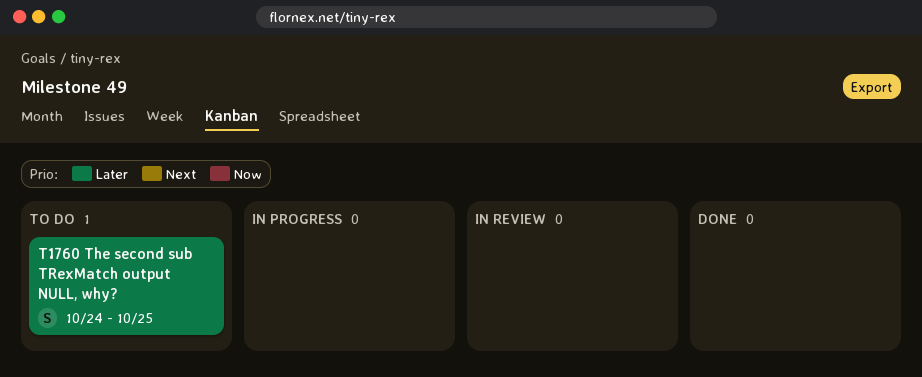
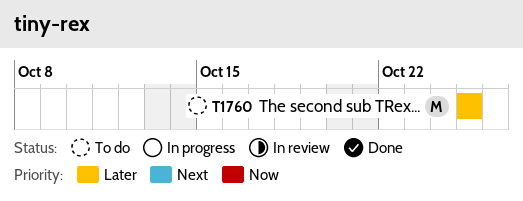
T1760, estimate: S -> M
T1760, start: Oct 24 -> Oct 25

